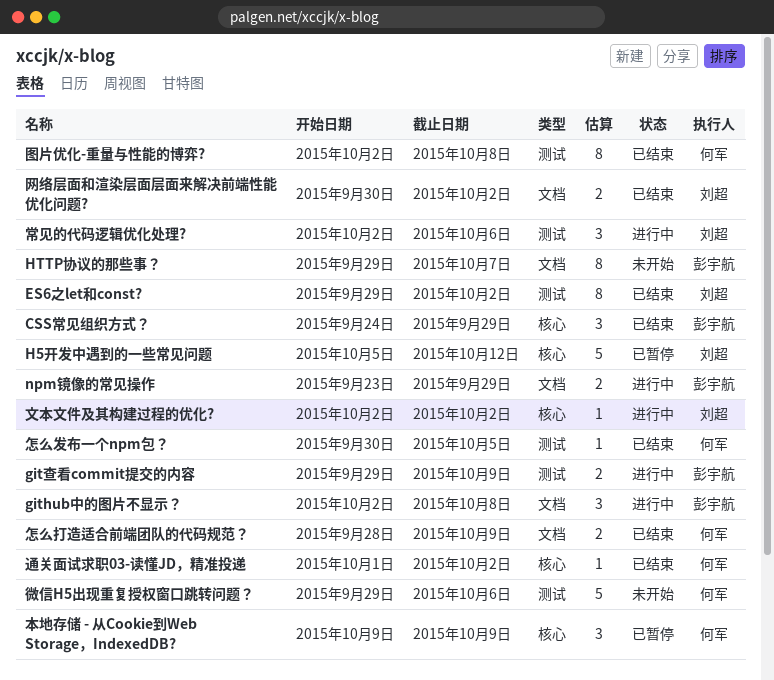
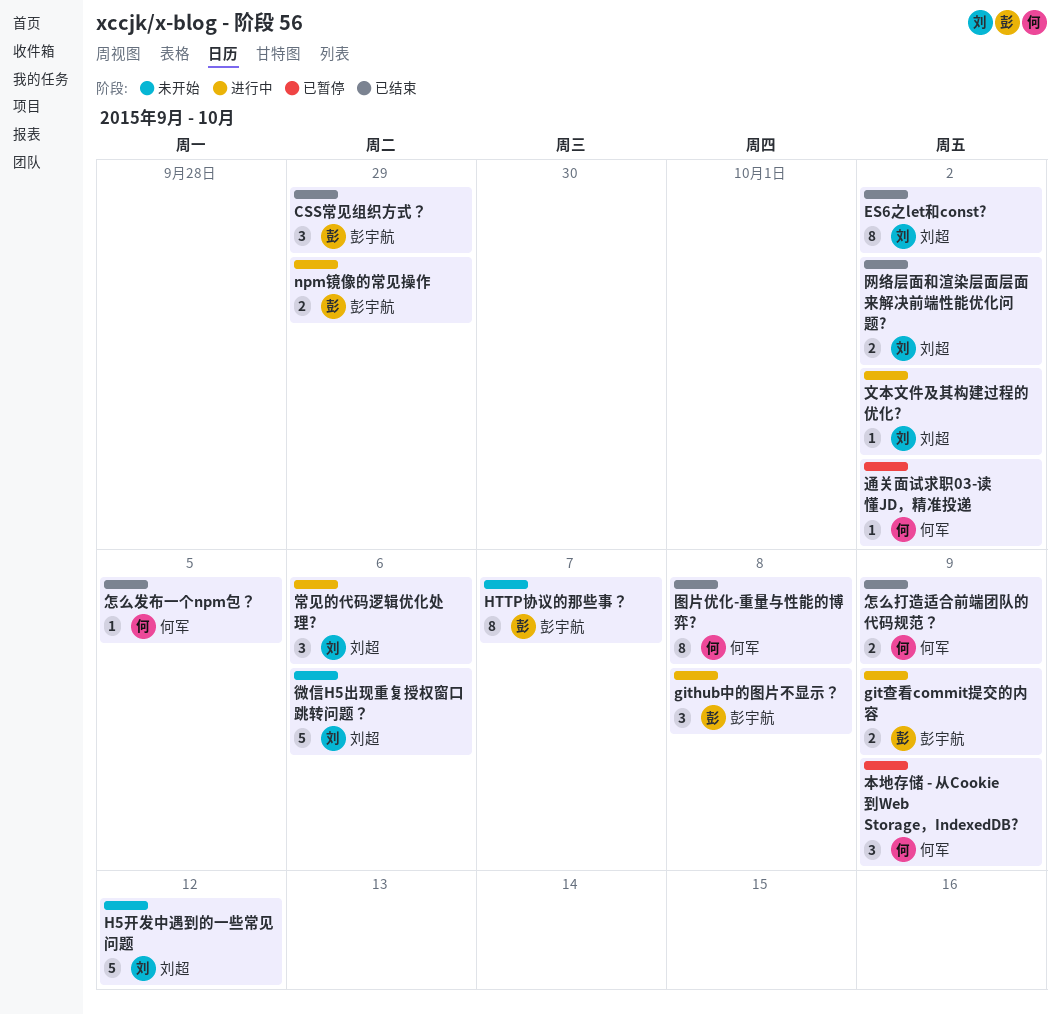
H5开发中遇到的一些常见问题, status: 已暂停 -> 未开始
微信H5出现重复授权窗口跳转问题？, owner: 何军 -> 刘超
通关面试求职03-读懂JD，精准投递, status: 已结束 -> 已暂停

